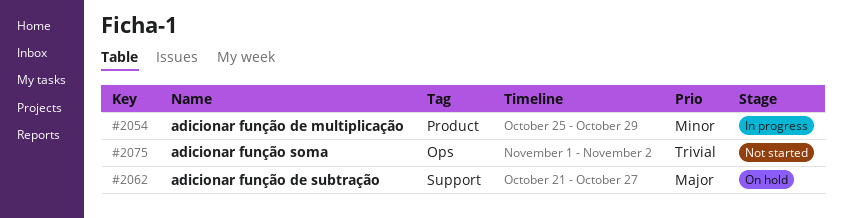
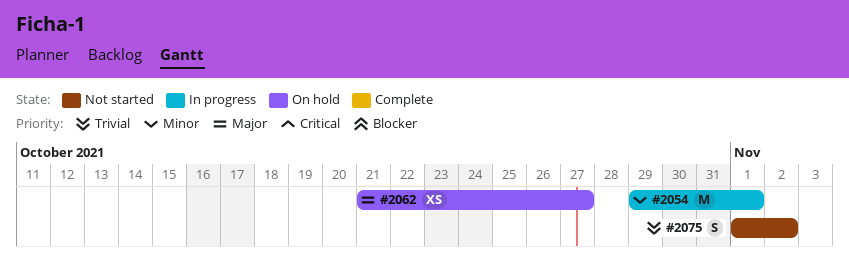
#2054, start: Oct 25 -> Oct 29
#2054, due: Oct 29 -> Nov 1

